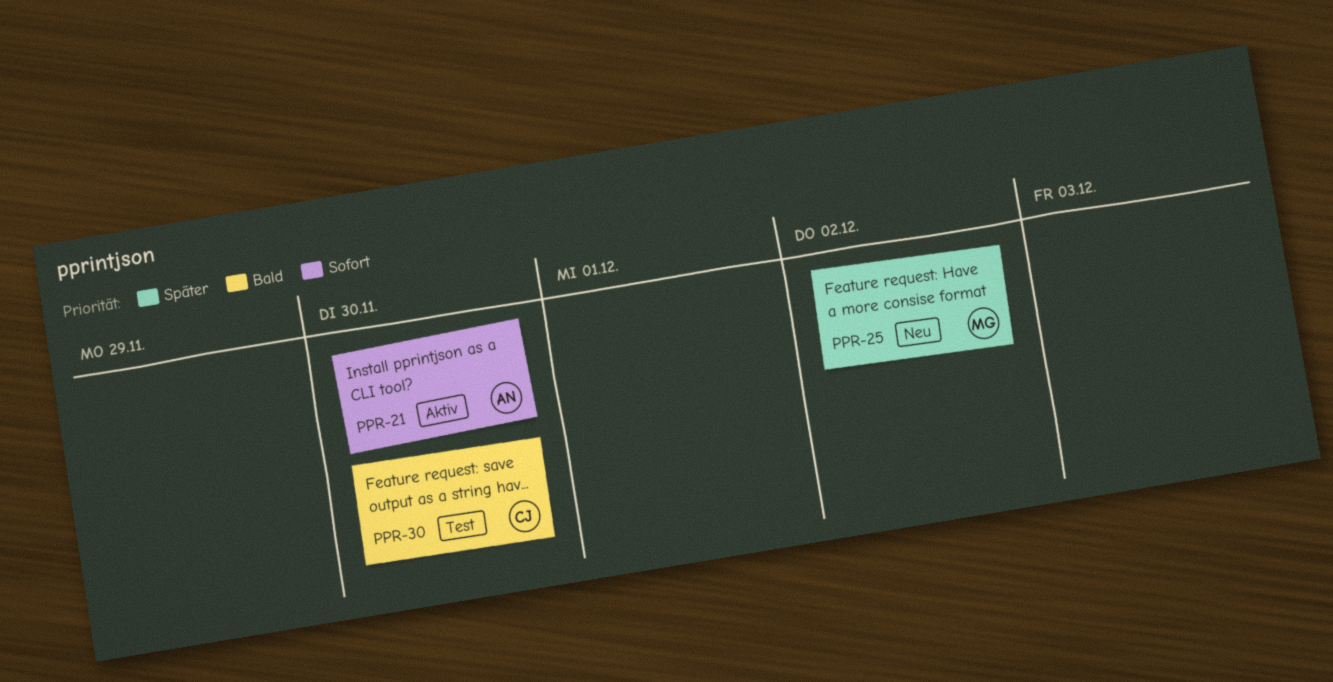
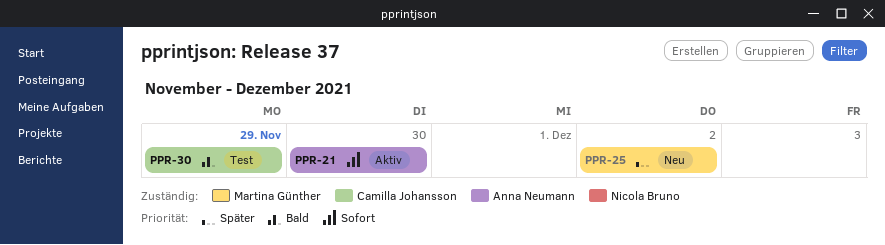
PPR-30, due: Nov 30 -> Nov 29

